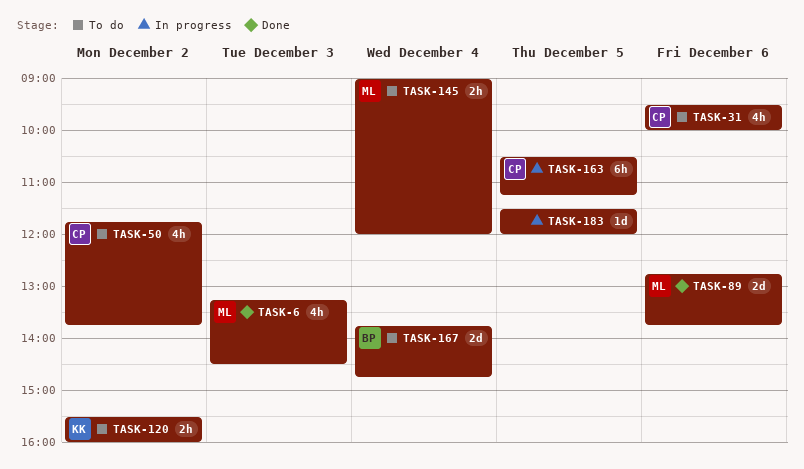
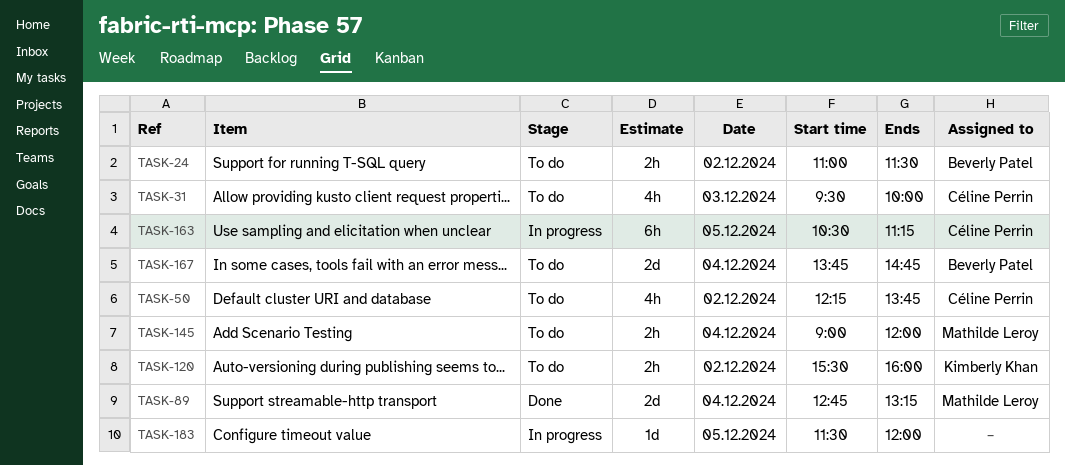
TASK-6: present -> none
TASK-24: none -> present
TASK-31, day: Dec 6 -> Dec 3
TASK-50, begins: 11:45 -> 12:15
TASK-89, day: Dec 6 -> Dec 4
TASK-89, ends: 13:45 -> 13:15

